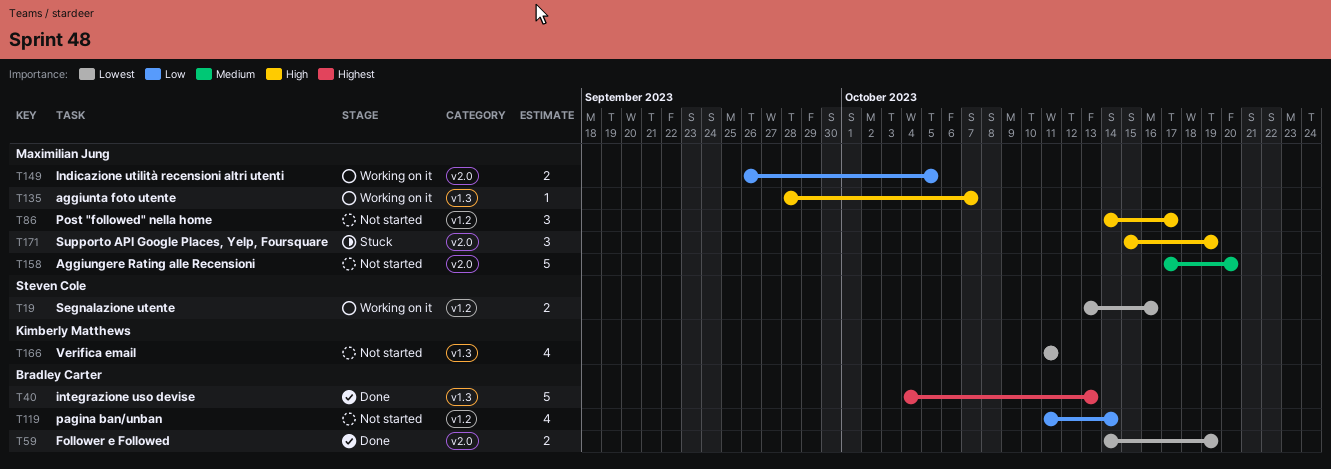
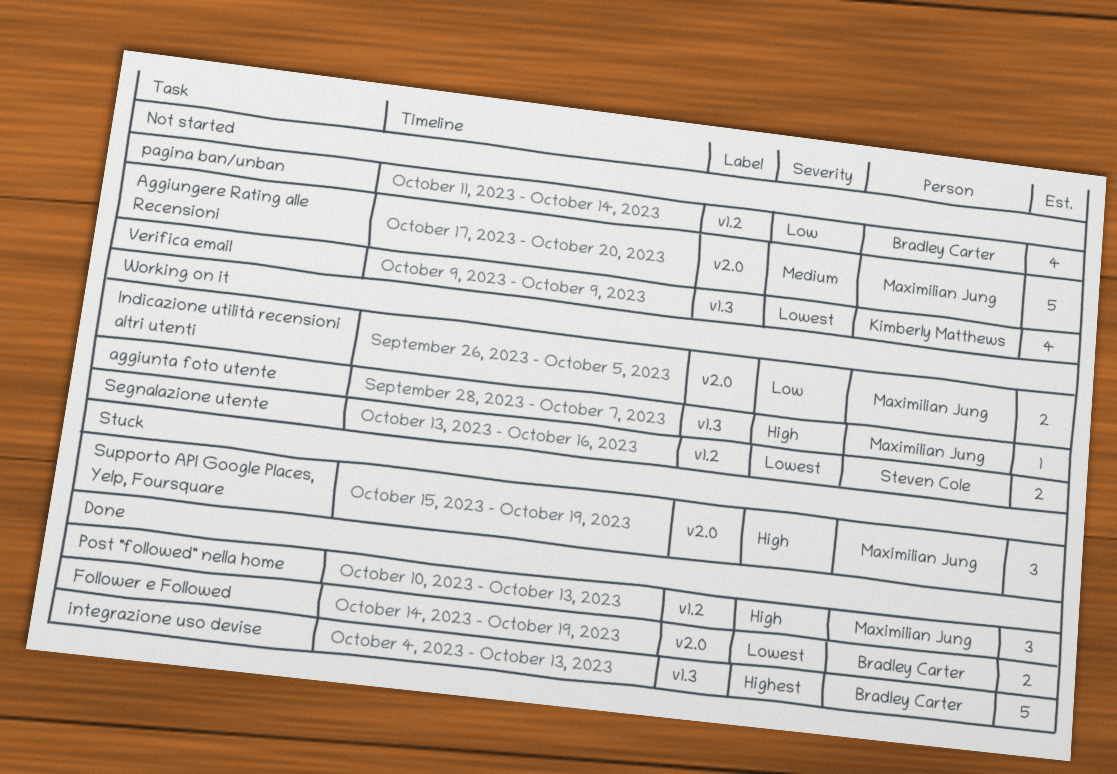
Post "followed" nella home, status: Not started -> Done
Post "followed" nella home, start: Oct 14 -> Oct 10
Post "followed" nella home, due: Oct 17 -> Oct 13
Verifica email, start: Oct 11 -> Oct 9
Verifica email, due: Oct 11 -> Oct 9

